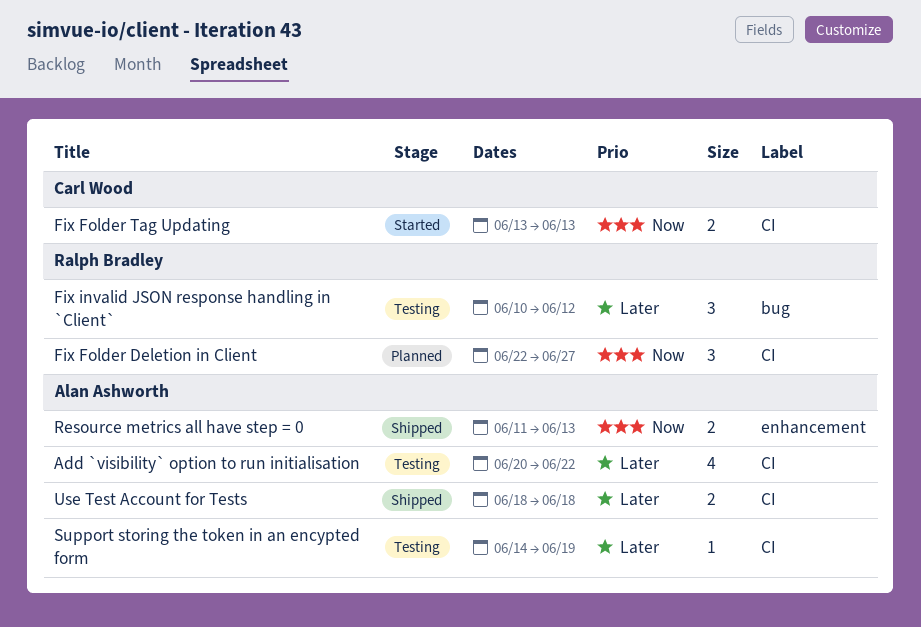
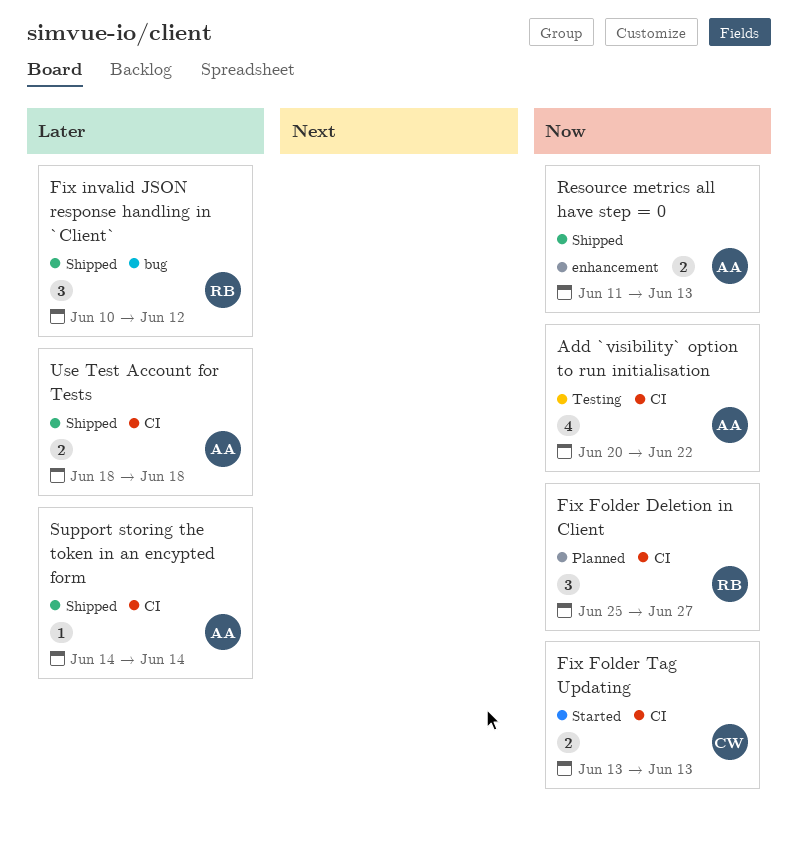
Add `visibility` option to run initialisation, priority: Later -> Now
Fix Folder Deletion in Client, start: Jun 22 -> Jun 25
Fix invalid JSON response handling in `Client`, status: Testing -> Shipped
Support storing the token in an encypted form, status: Testing -> Shipped
Support storing the token in an encypted form, due: Jun 19 -> Jun 14

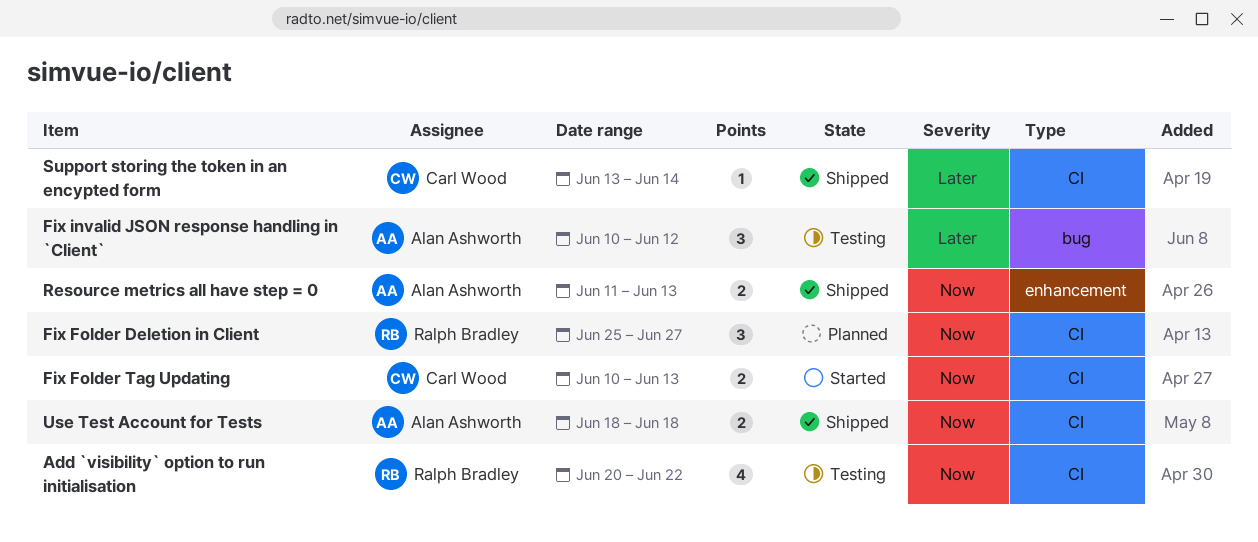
Add `visibility` option to run initialisation, owner: Alan Ashworth -> Ralph Bradley
Fix Folder Tag Updating, start: Jun 13 -> Jun 10
Fix invalid JSON response handling in `Client`, status: Shipped -> Testing
Fix invalid JSON response handling in `Client`, owner: Ralph Bradley -> Alan Ashworth
Support storing the token in an encypted form, owner: Alan Ashworth -> Carl Wood
Support storing the token in an encypted form, start: Jun 14 -> Jun 13
Use Test Account for Tests, priority: Later -> Now

